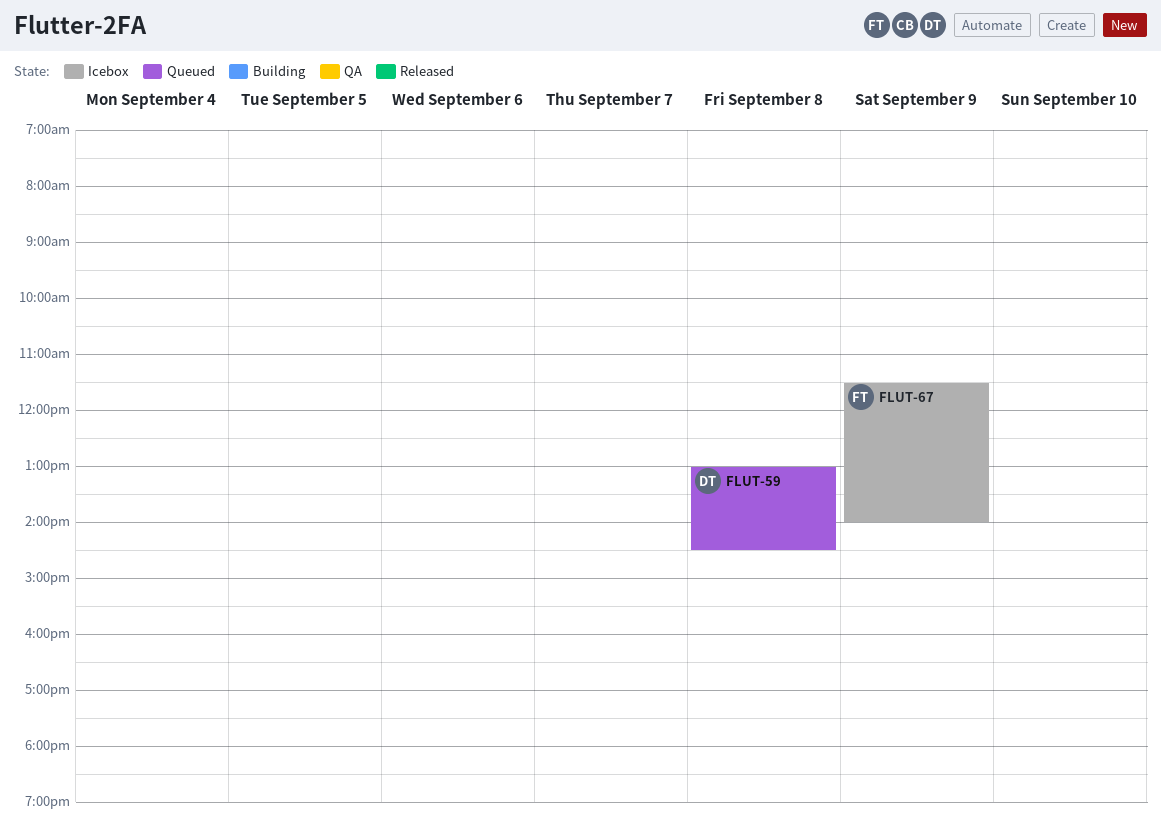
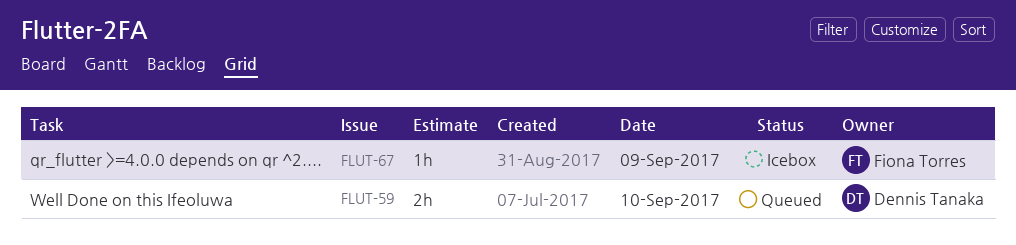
FLUT-59, day: Sep 8 -> Sep 10

